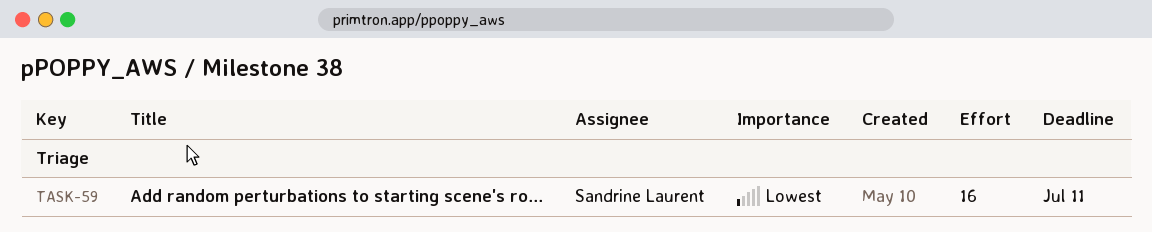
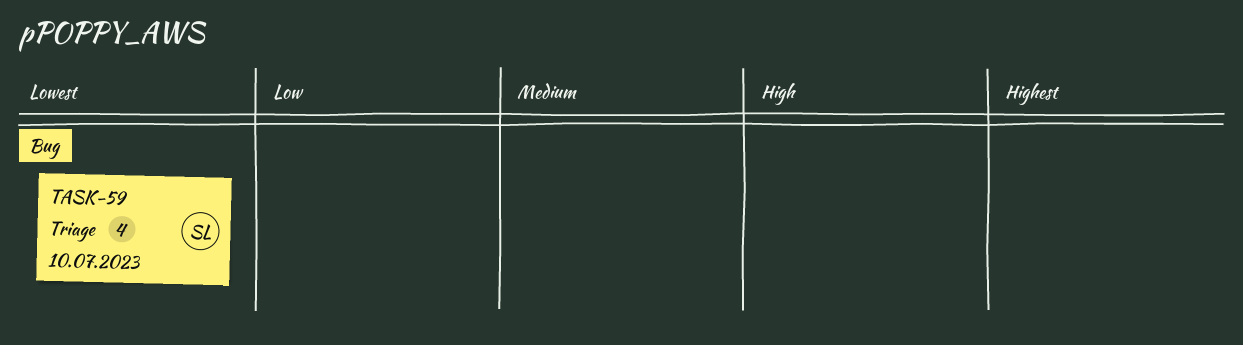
TASK-59, estimate: 16 -> 4
TASK-59, due: Jul 11 -> Jul 10

